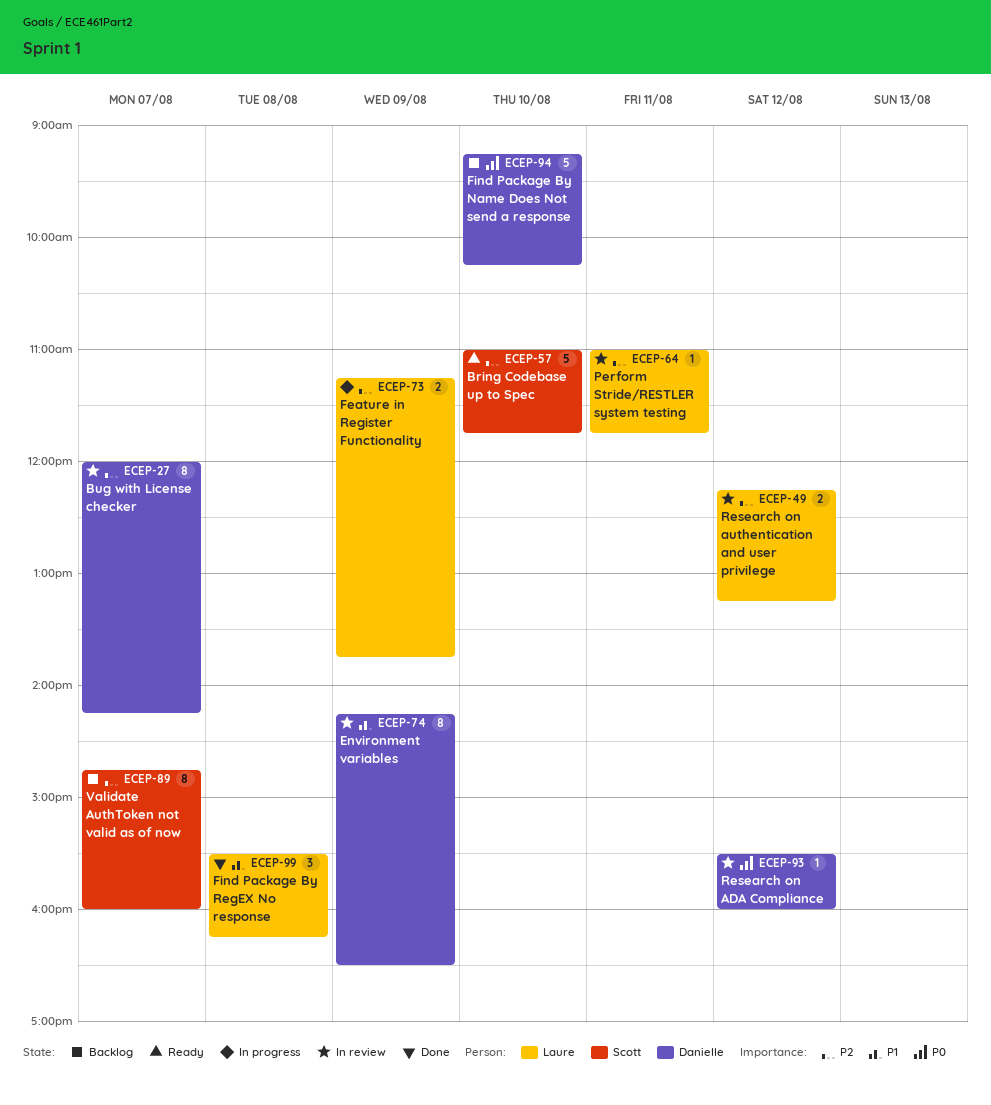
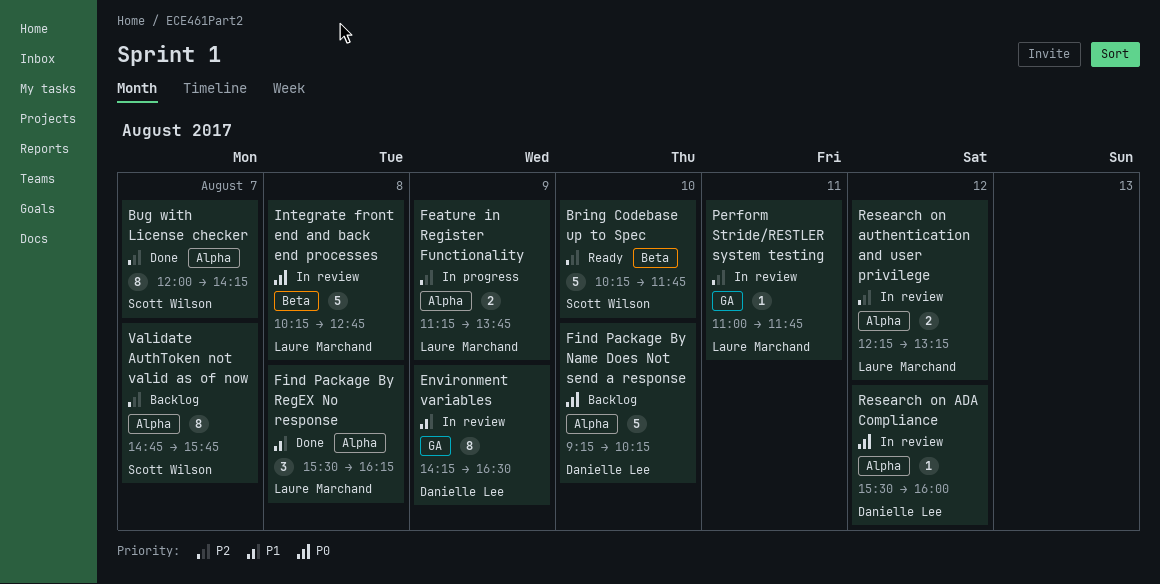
Bring Codebase up to Spec, begins: 11:00 -> 10:15
Bug with License checker, status: In review -> Done
Bug with License checker, owner: Danielle Lee -> Scott Wilson
Integrate front end and back end processes: none -> present
Validate AuthToken not valid as of now, ends: 16:00 -> 15:45

